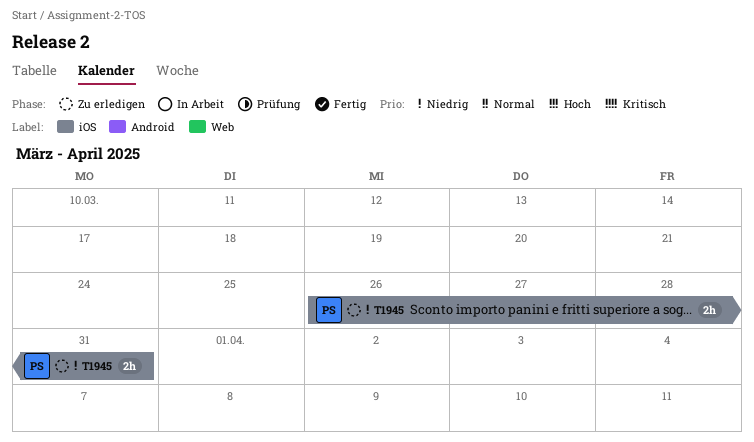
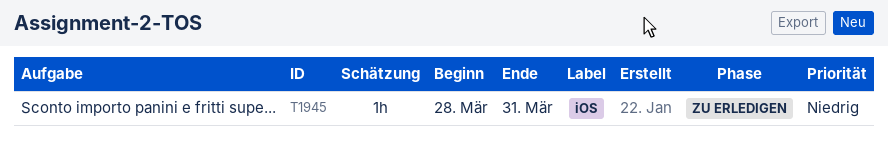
T1945, estimate: 2h -> 1h
T1945, start: Mar 26 -> Mar 28

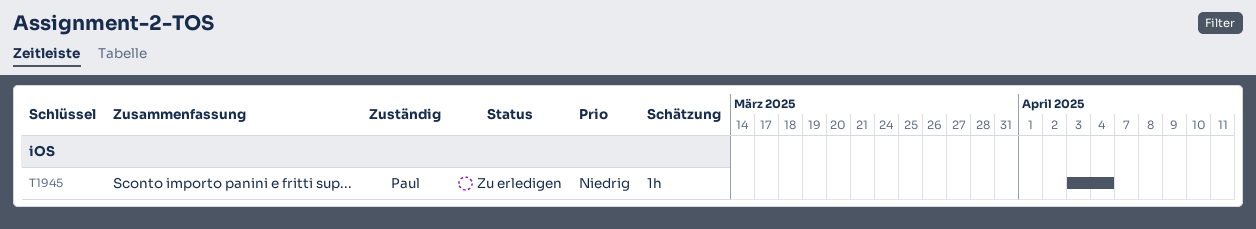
T1945, start: Mar 28 -> Apr 3
T1945, due: Mar 31 -> Apr 4

